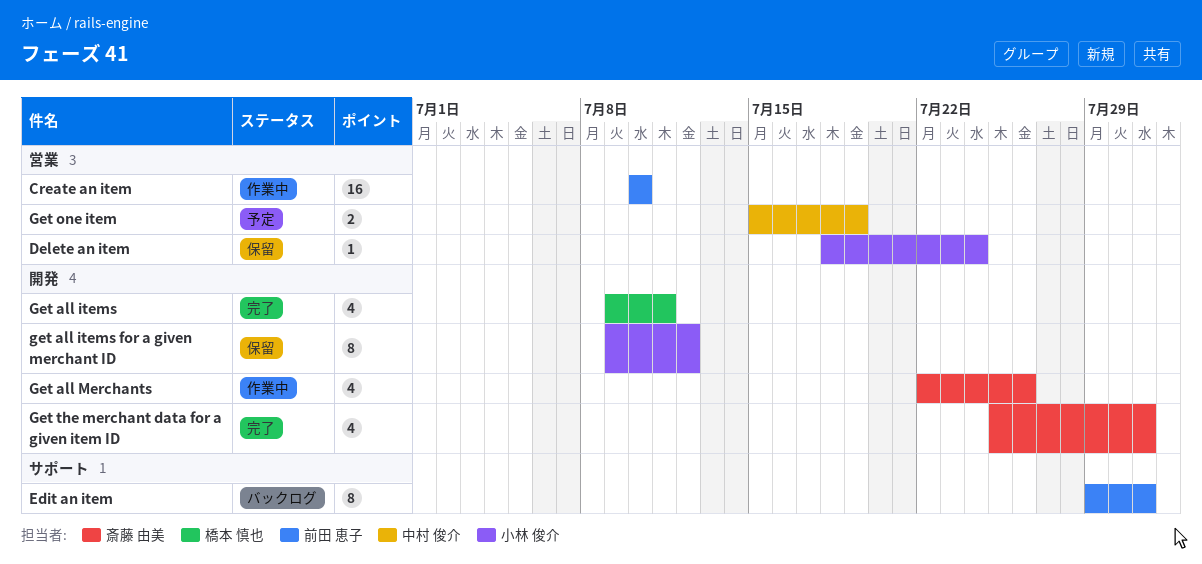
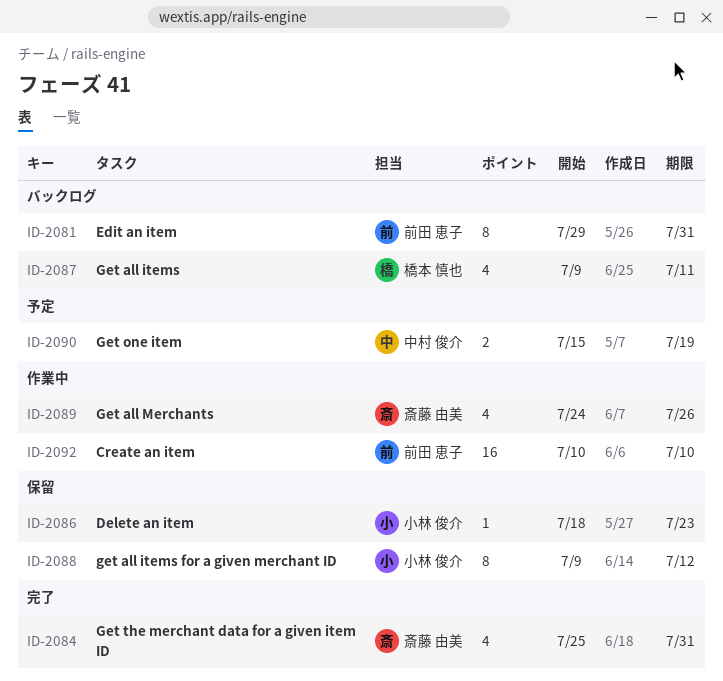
Delete an item, due: Jul 24 -> Jul 23
Get all items, status: 完了 -> バックログ
Get all Merchants, start: Jul 22 -> Jul 24

